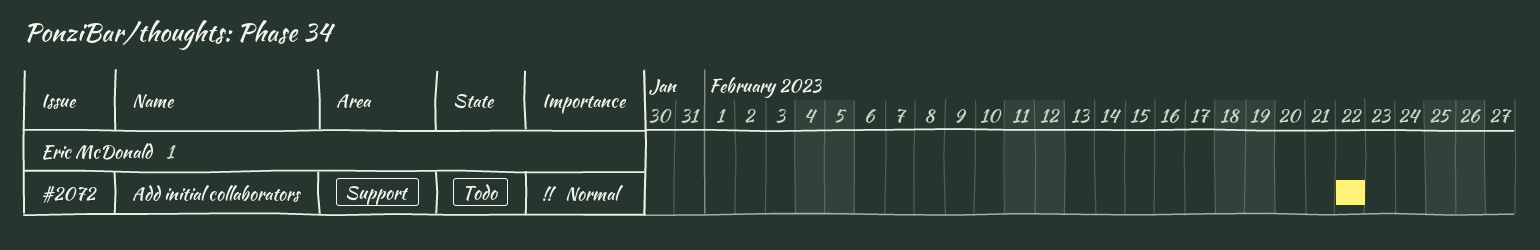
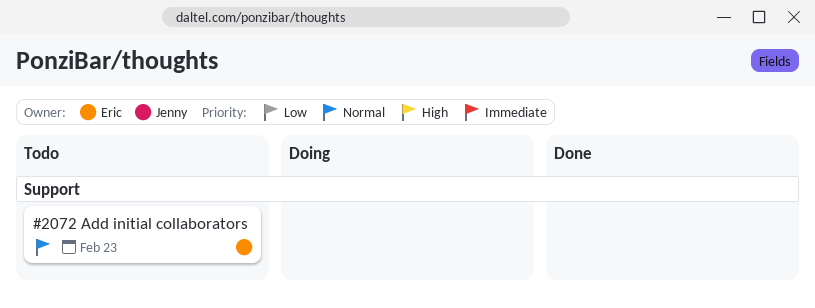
#2072, due: Feb 22 -> Feb 23

